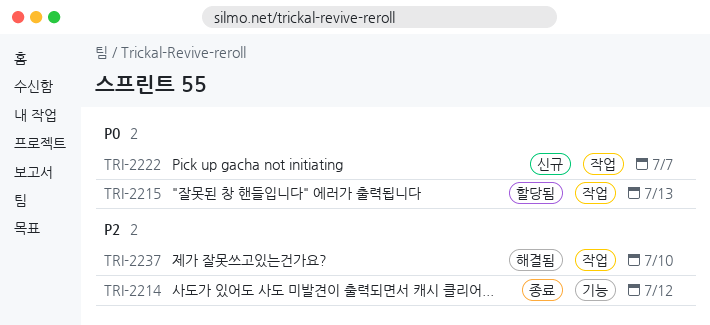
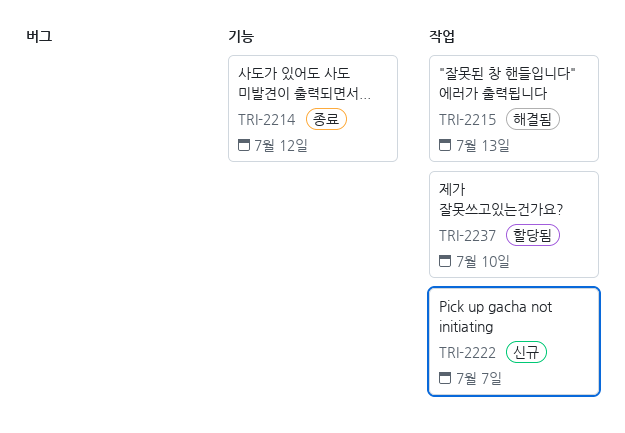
TRI-2215, status: 할당됨 -> 해결됨
TRI-2237, status: 해결됨 -> 할당됨

